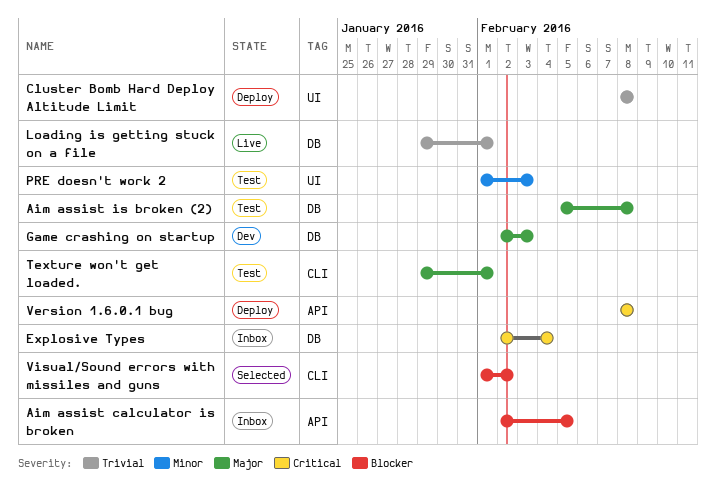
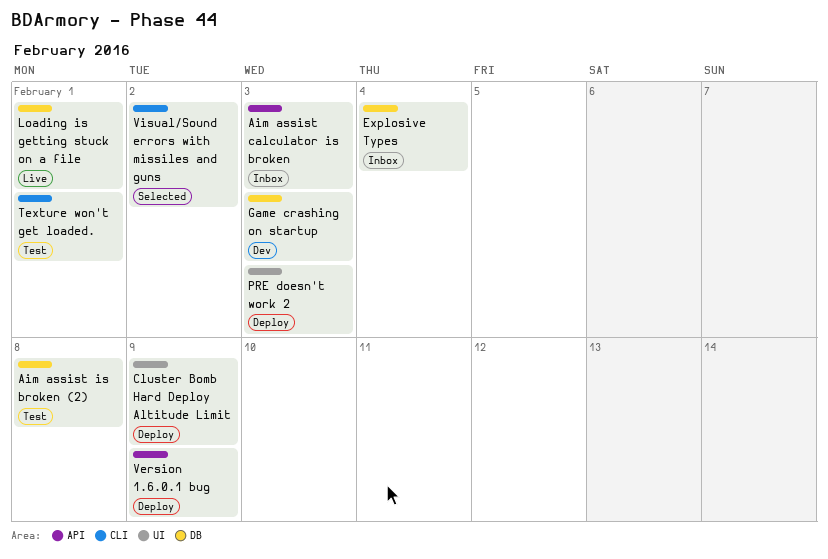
Aim assist calculator is broken, due: Feb 5 -> Feb 3
Cluster Bomb Hard Deploy Altitude Limit, due: Feb 8 -> Feb 9
PRE doesn't work 2, status: Test -> Deploy
Version 1.6.0.1 bug, due: Feb 8 -> Feb 9

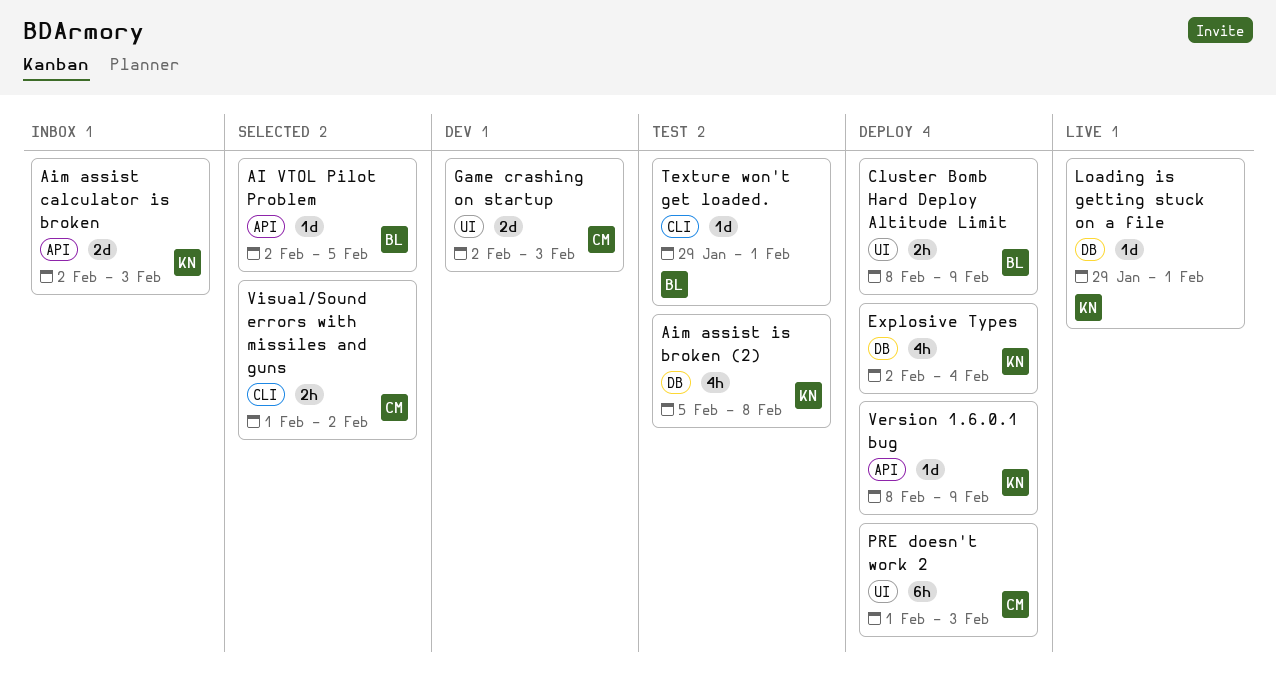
AI VTOL Pilot Problem: none -> present
Explosive Types, status: Inbox -> Deploy
Game crashing on startup, label: DB -> UI

